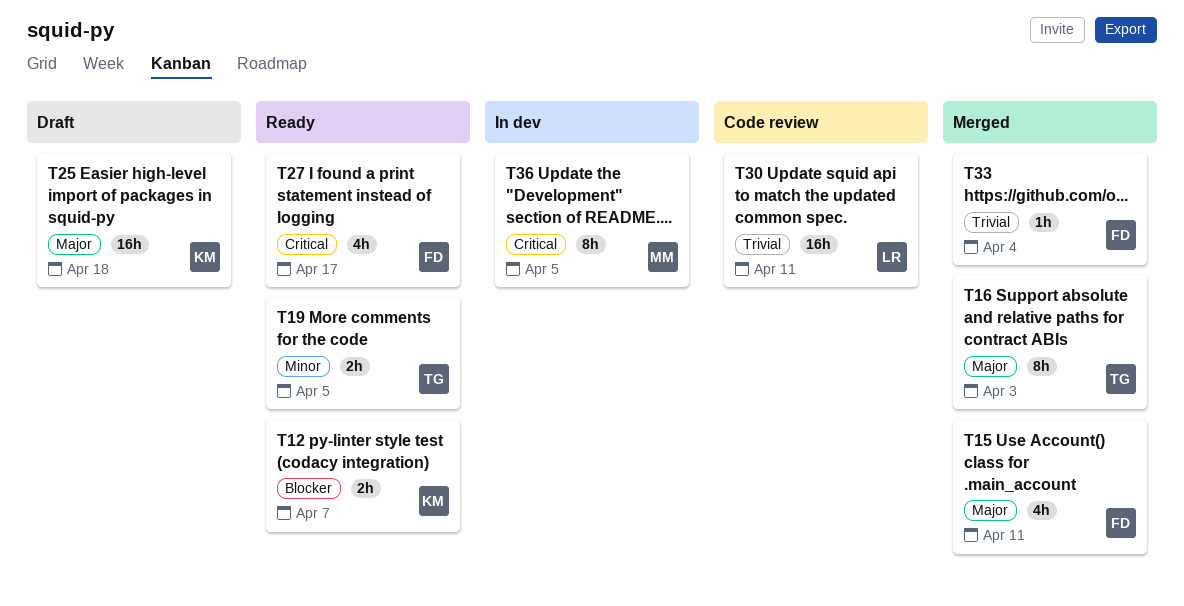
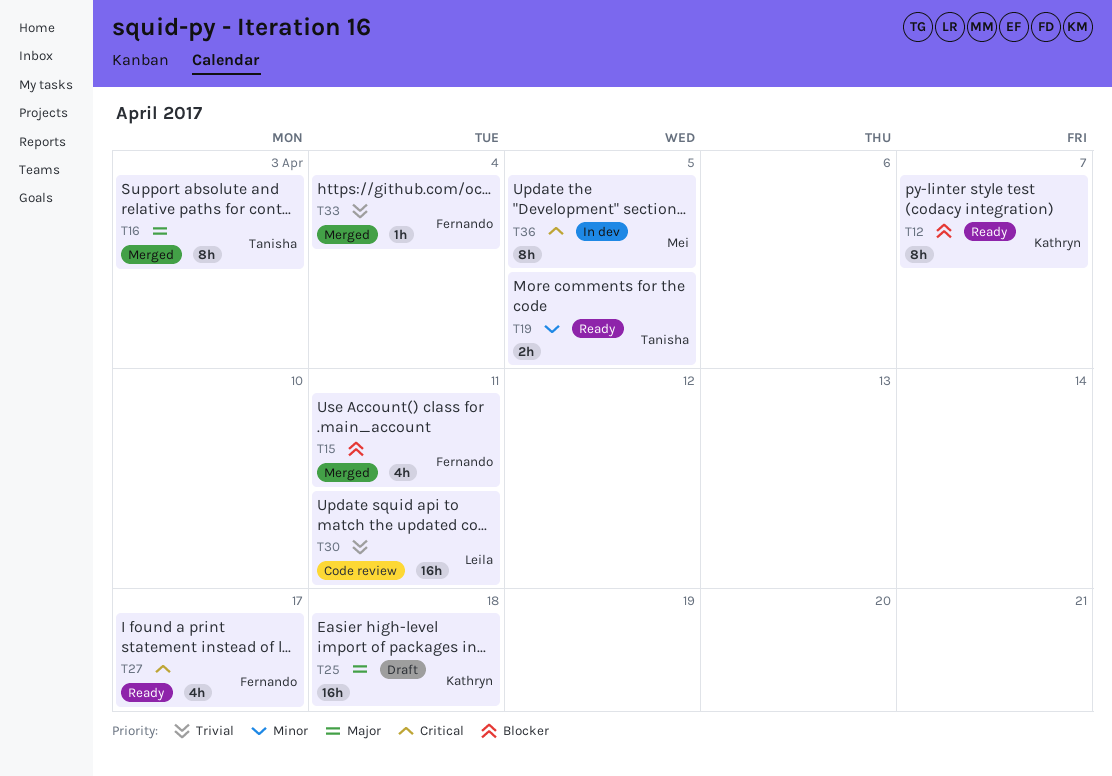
T12, estimate: 2h -> 8h
T15, priority: Major -> Blocker

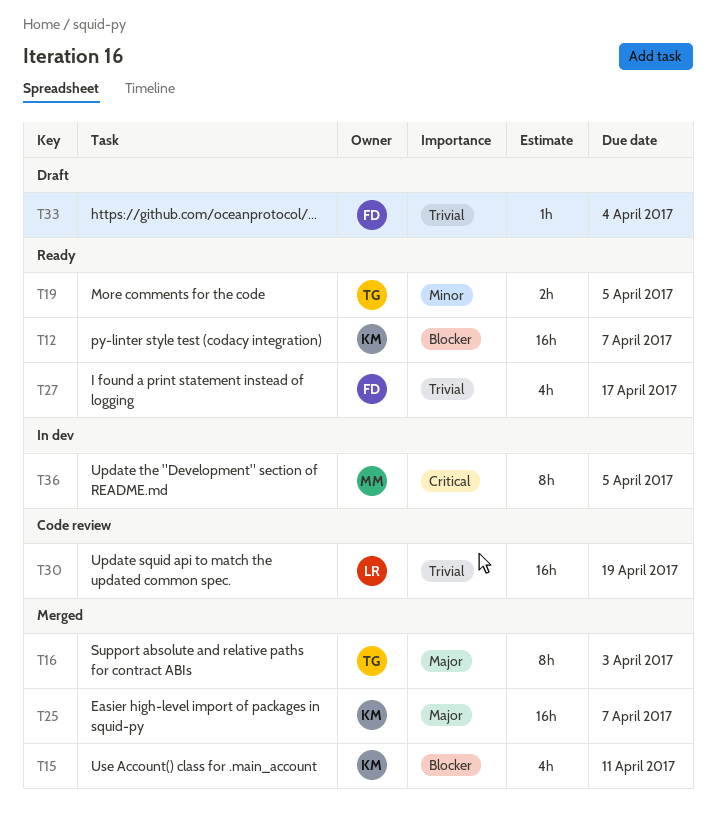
T12, estimate: 8h -> 16h
T15, owner: Fernando -> Kathryn
T25, status: Draft -> Merged
T25, due: Apr 18 -> Apr 7
T27, priority: Critical -> Trivial
T30, due: Apr 11 -> Apr 19
T33, status: Merged -> Draft

